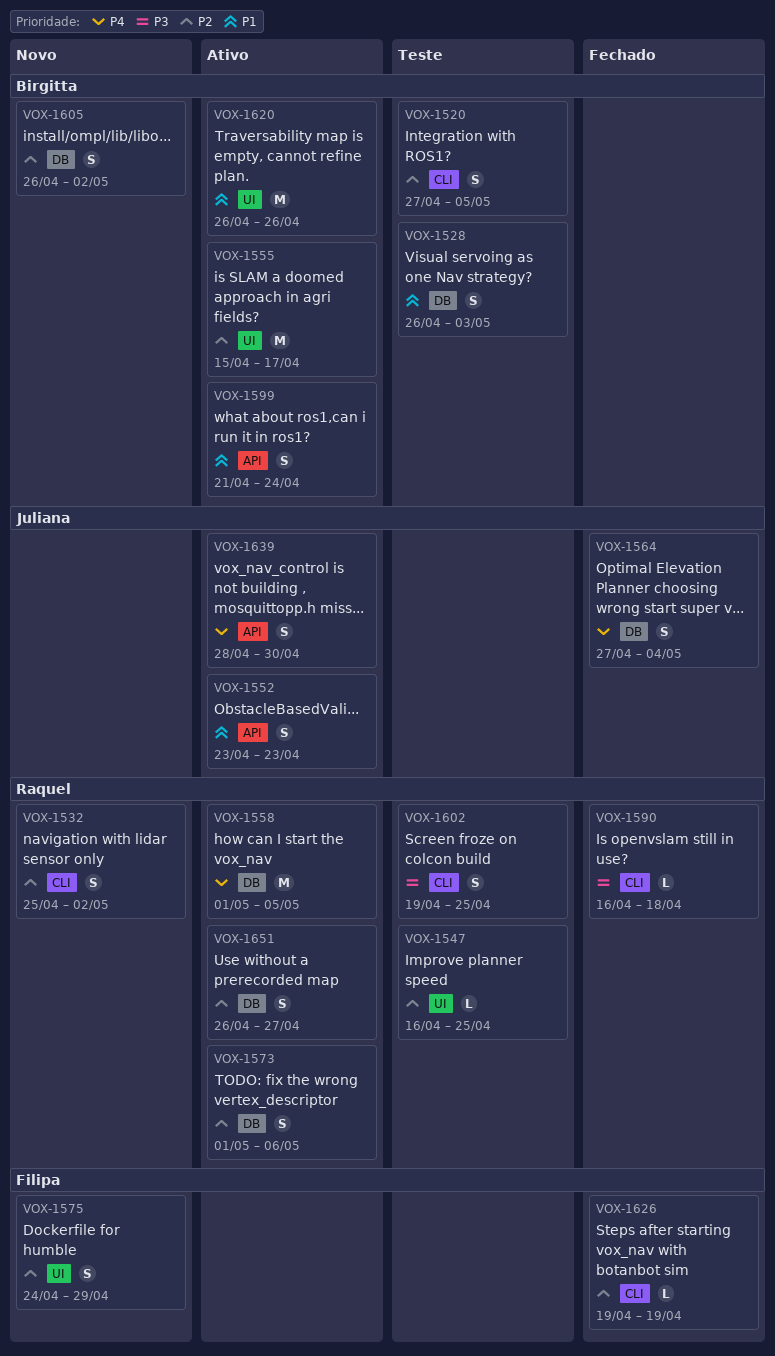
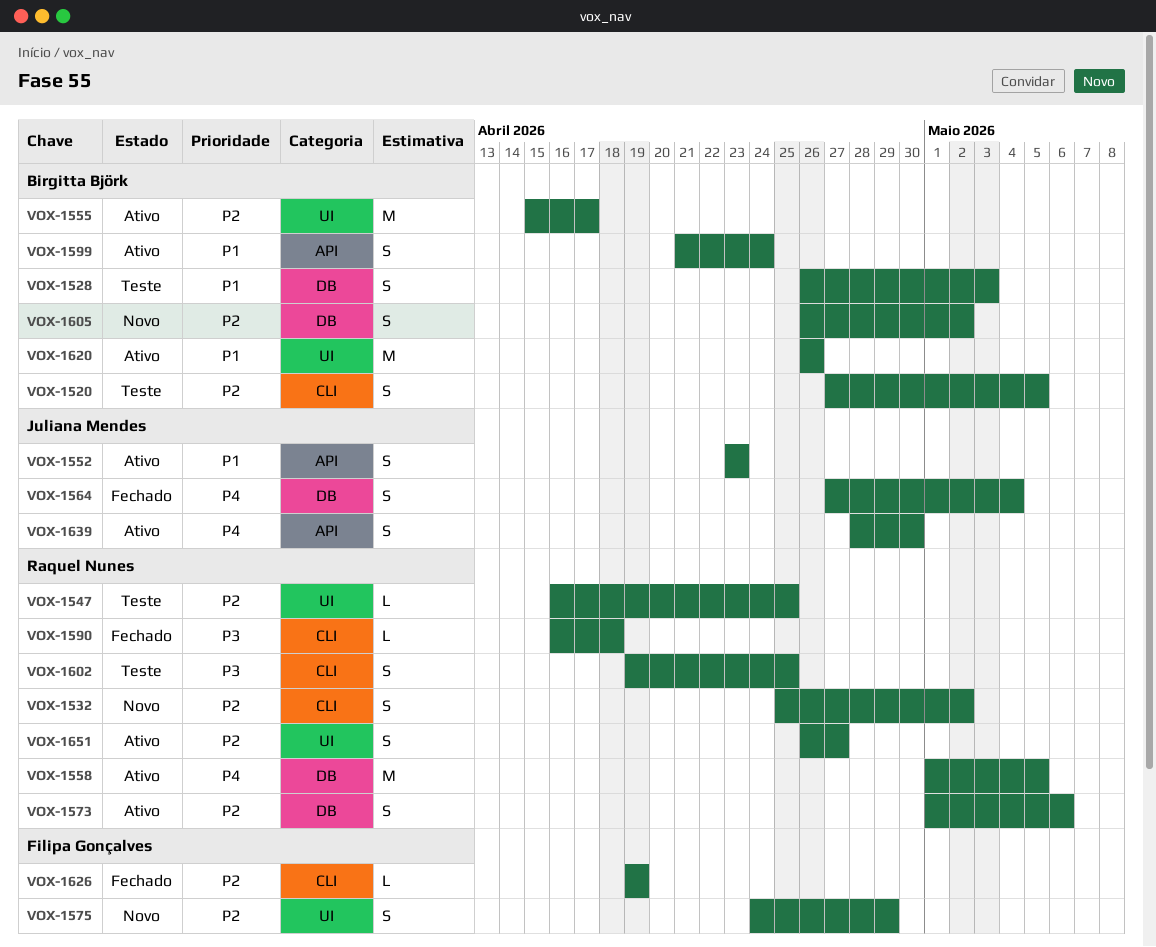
VOX-1651, label: DB -> UI

